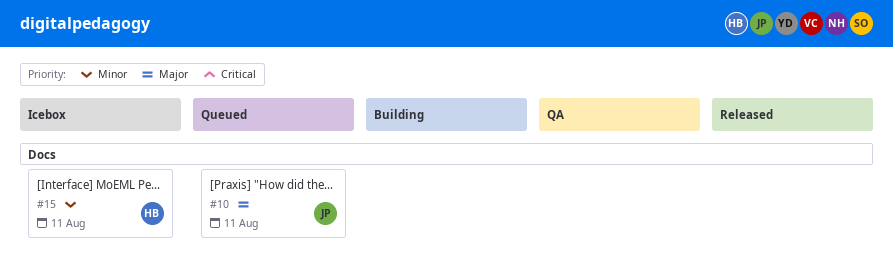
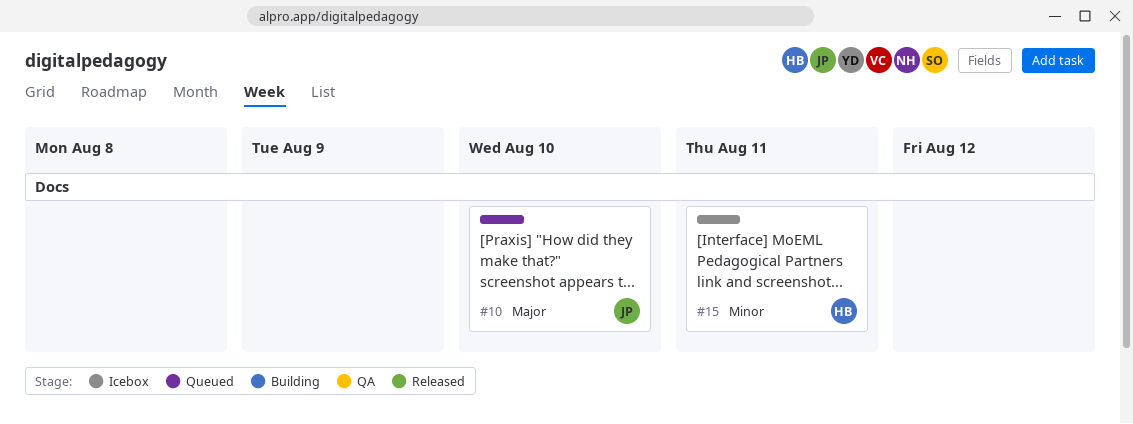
#10, due: Aug 11 -> Aug 10

